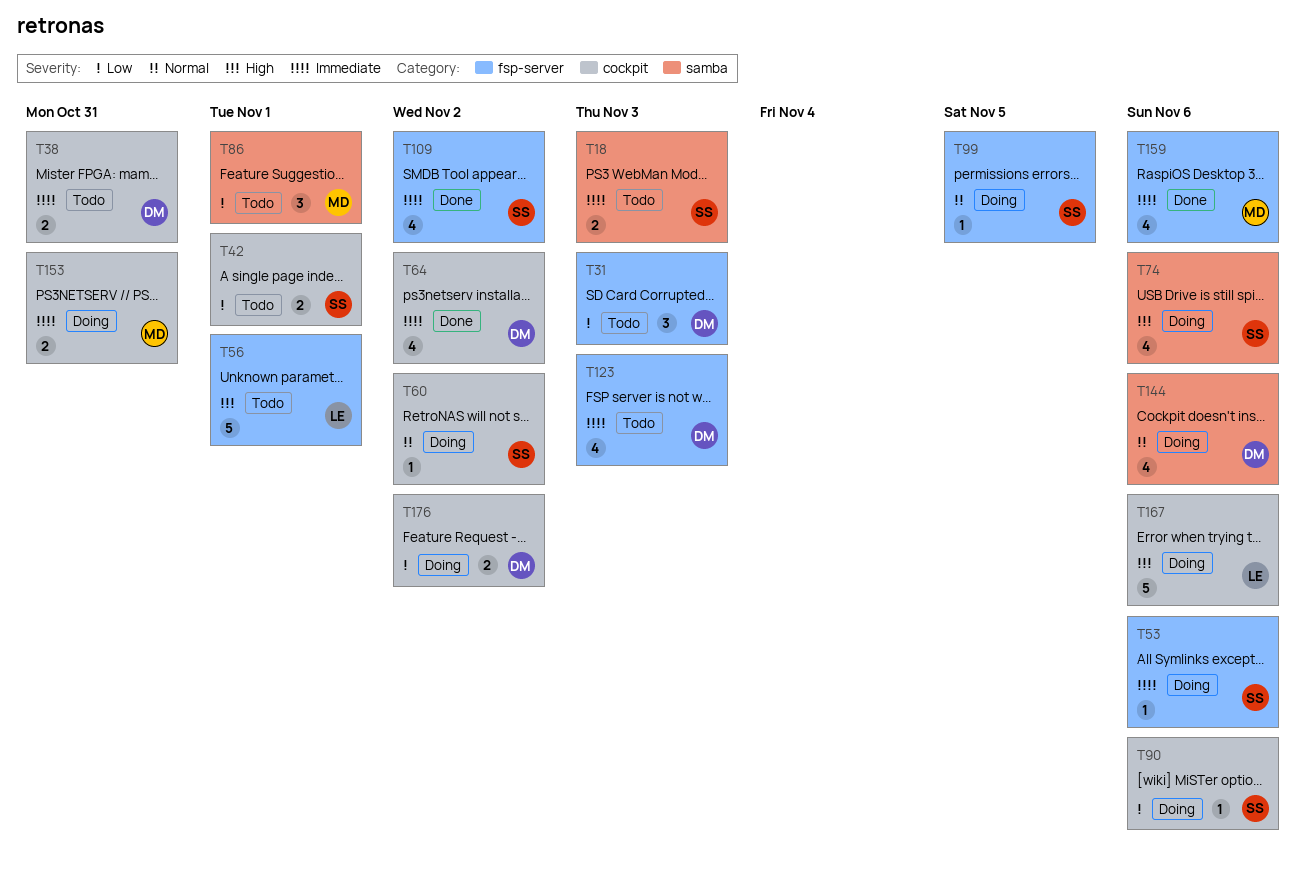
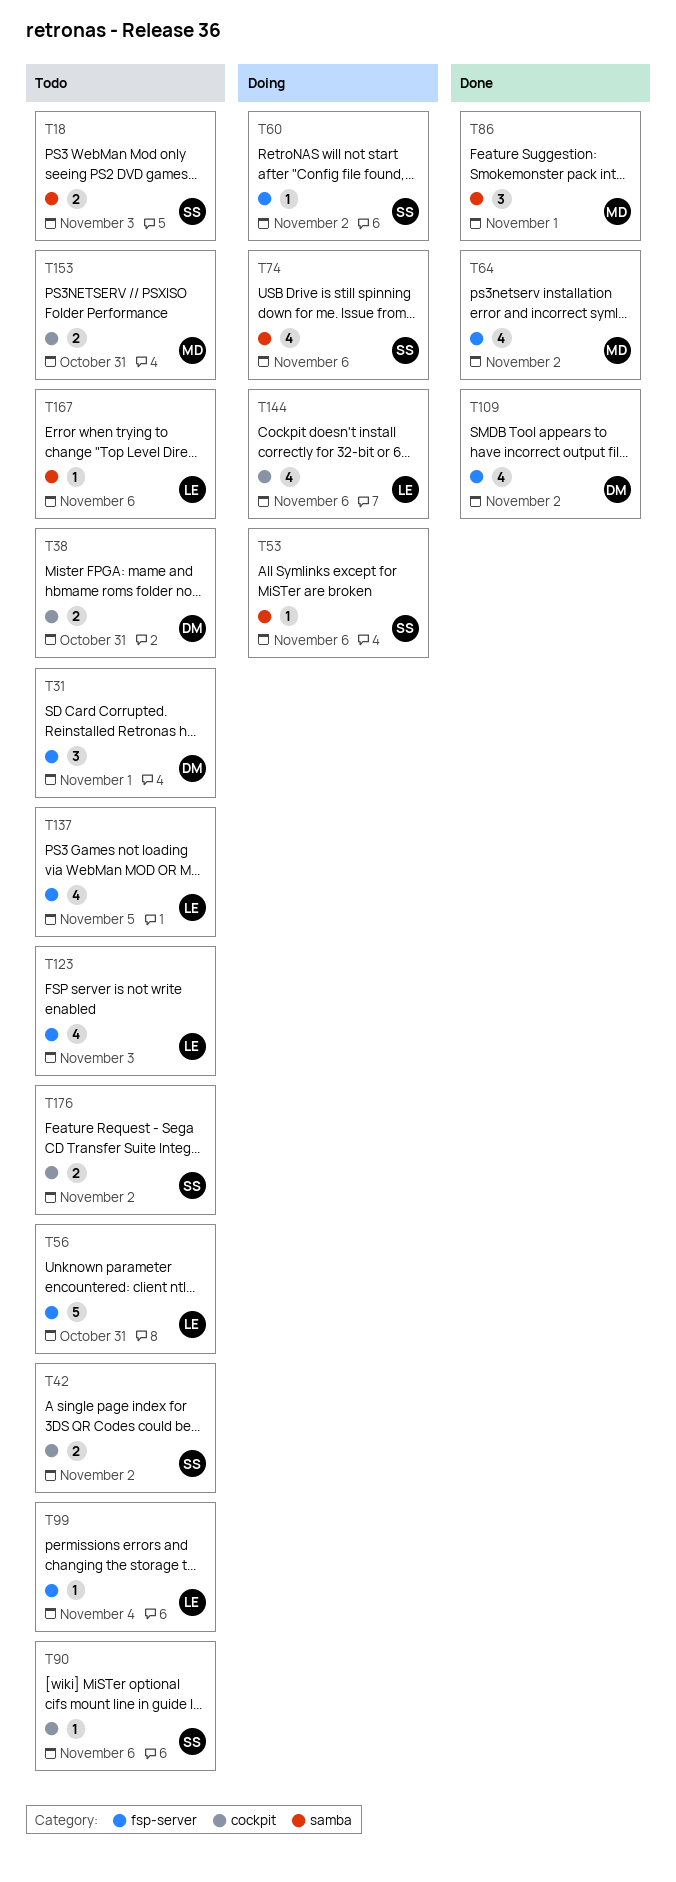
T31, due: Nov 3 -> Nov 1
T42, due: Nov 1 -> Nov 2
T53, label: fsp-server -> samba
T56, due: Nov 1 -> Oct 31
T60, label: cockpit -> fsp-server
T64, owner: DM -> MD
T64, label: cockpit -> fsp-server
T86, status: Todo -> Done
T90, status: Doing -> Todo
T99, status: Doing -> Todo
T99, owner: SS -> LE
T99, due: Nov 5 -> Nov 4
T109, owner: SS -> DM
T123, owner: DM -> LE
T137: none -> present
T144, owner: DM -> LE
T144, label: samba -> cockpit
T153, status: Doing -> Todo
T159: present -> none
T167, status: Doing -> Todo
T167, label: cockpit -> samba
T167, estimate: 5 -> 1
T176, status: Doing -> Todo
T176, owner: DM -> SS

